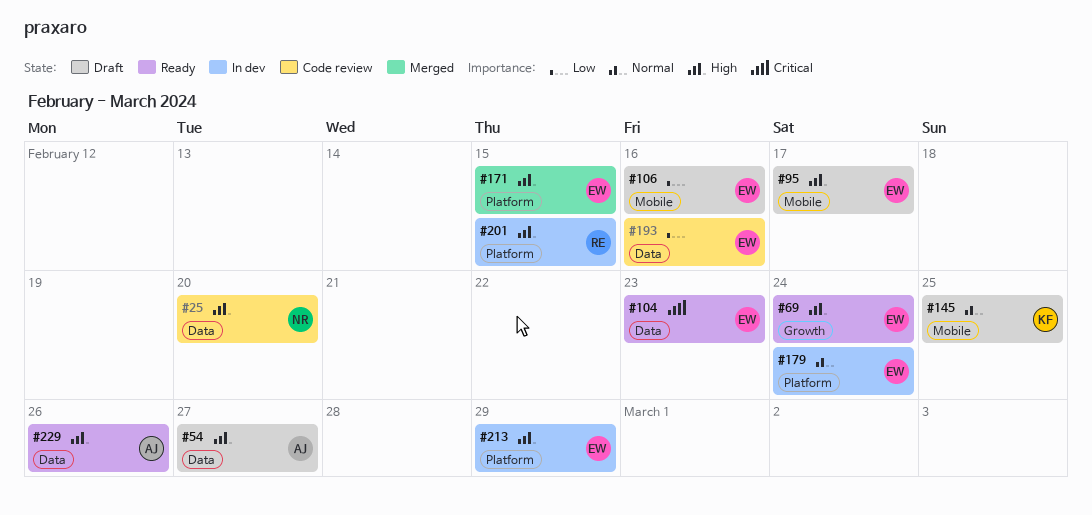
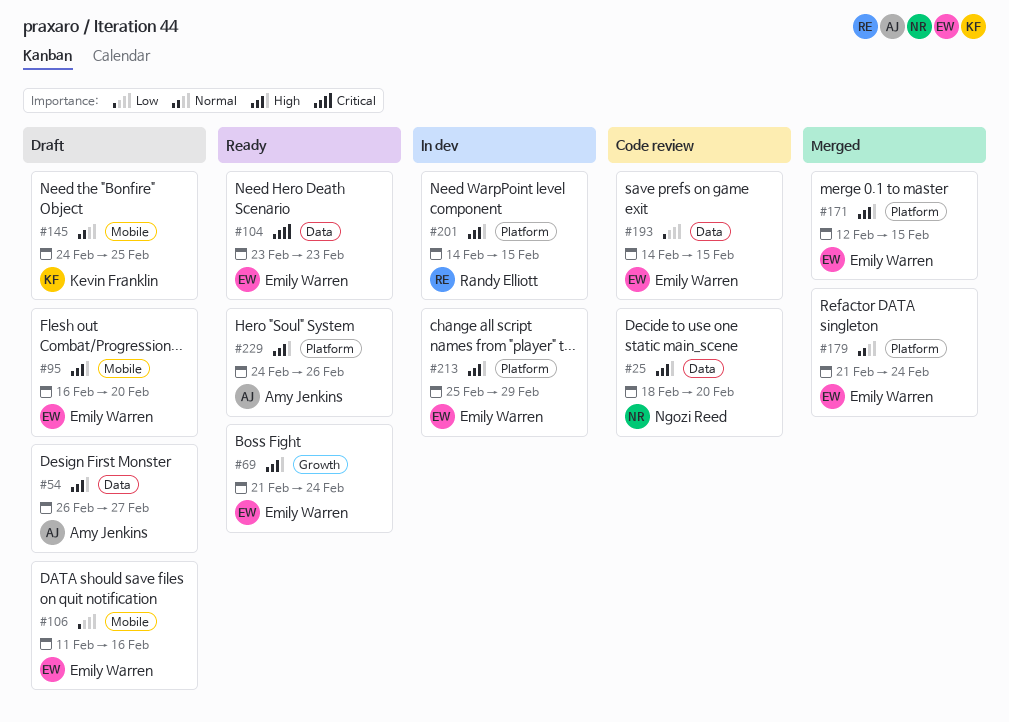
#95, due: Feb 17 -> Feb 20
#179, status: In dev -> Merged
#193, due: Feb 16 -> Feb 15
#229, label: Data -> Platform

